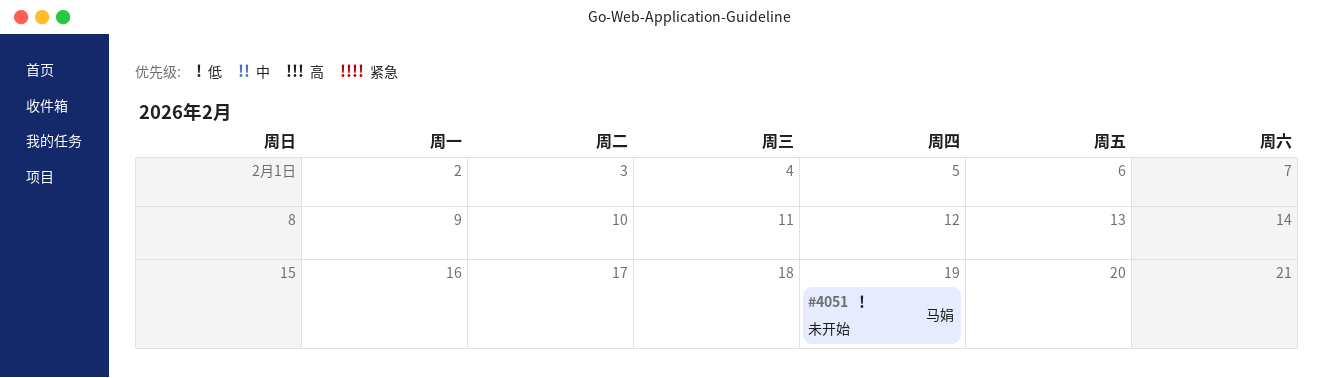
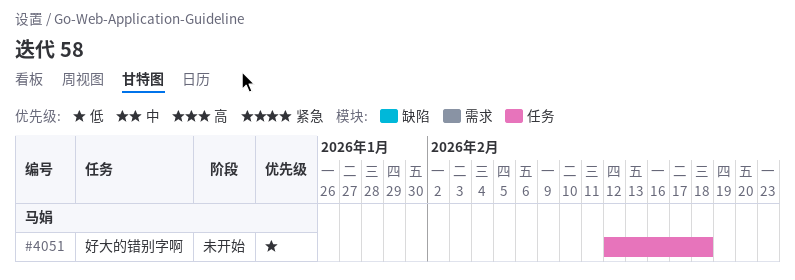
#4051, due: Feb 19 -> Feb 18

